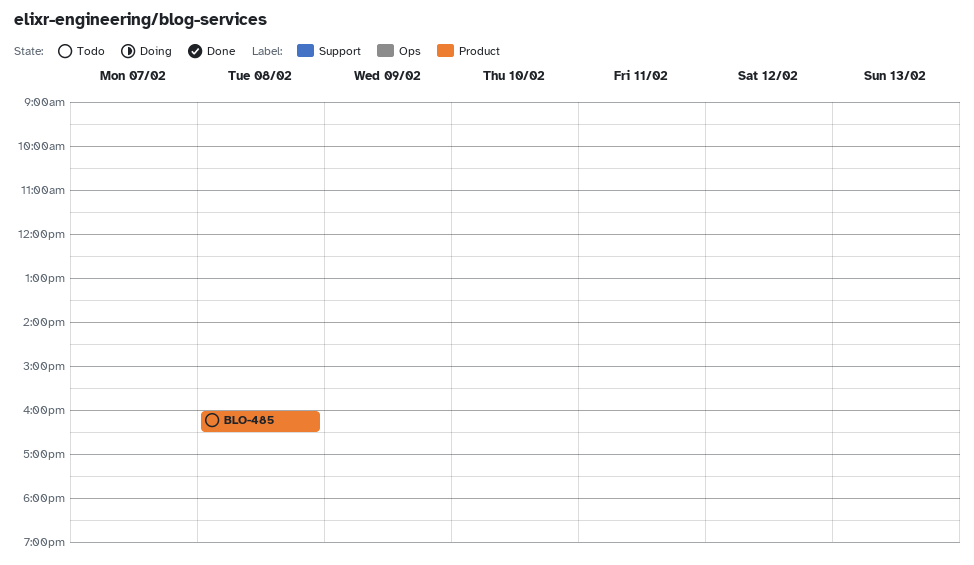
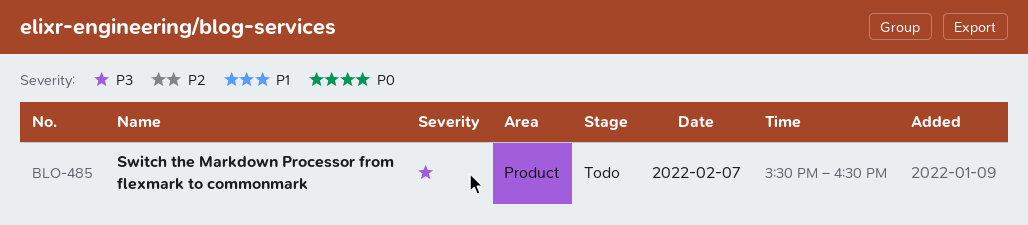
BLO-485, day: Feb 8 -> Feb 7
BLO-485, begins: 16:00 -> 15:30

